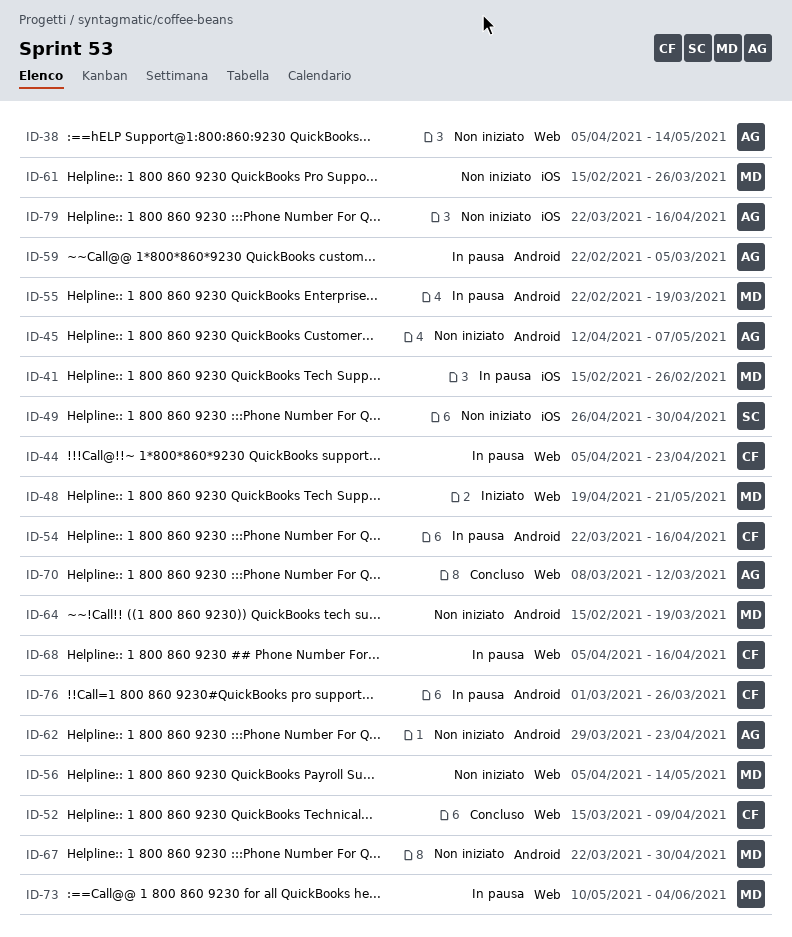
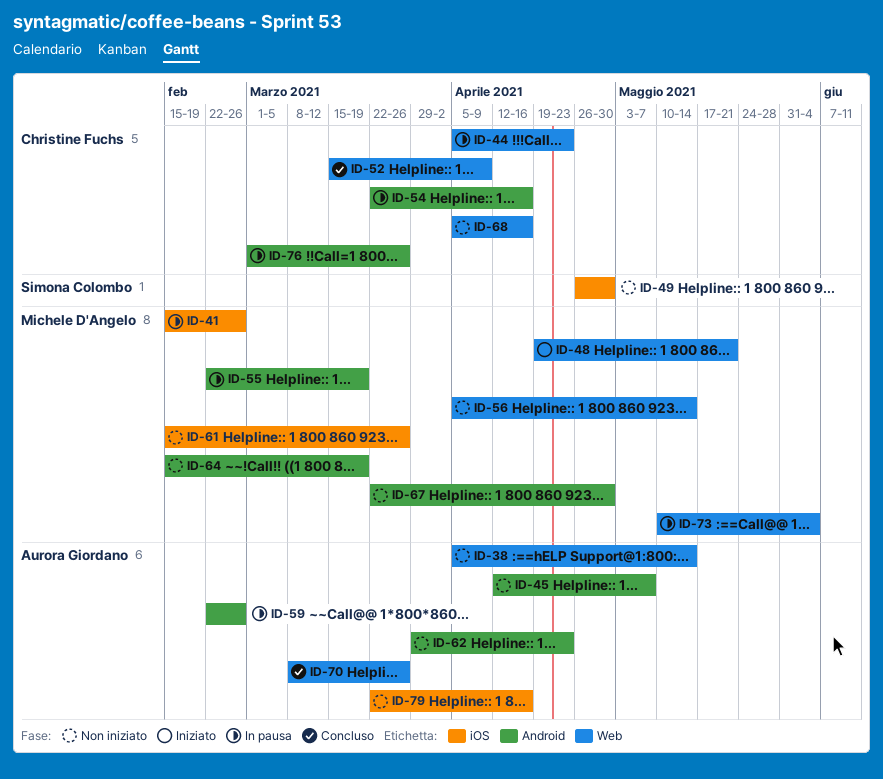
ID-59, due: Mar 5 -> Feb 26
ID-68, status: In pausa -> Non iniziato
ID-70, due: Mar 12 -> Mar 26

